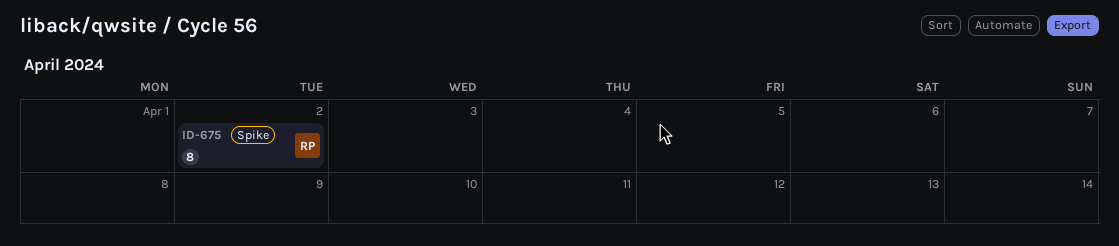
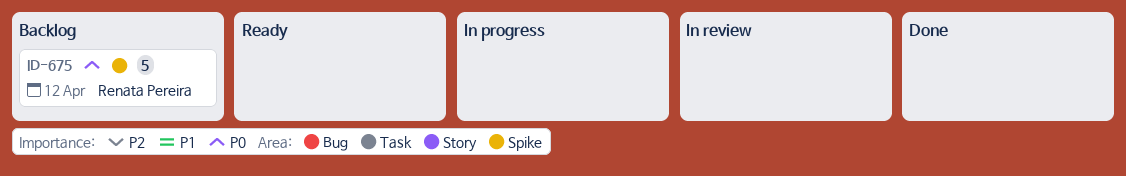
ID-675, estimate: 8 -> 5
ID-675, due: Apr 2 -> Apr 12

